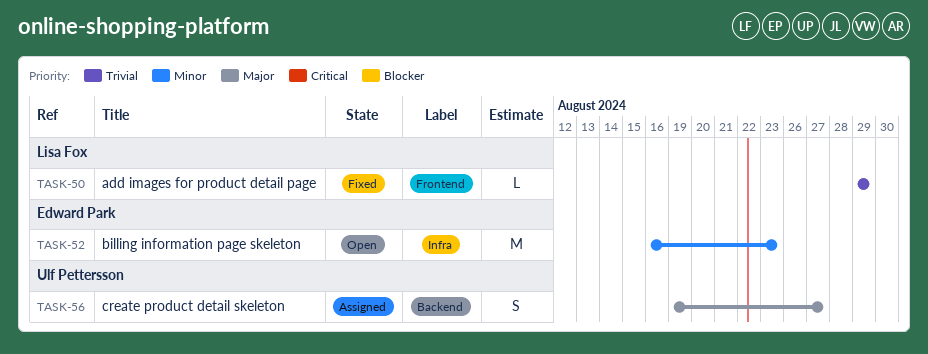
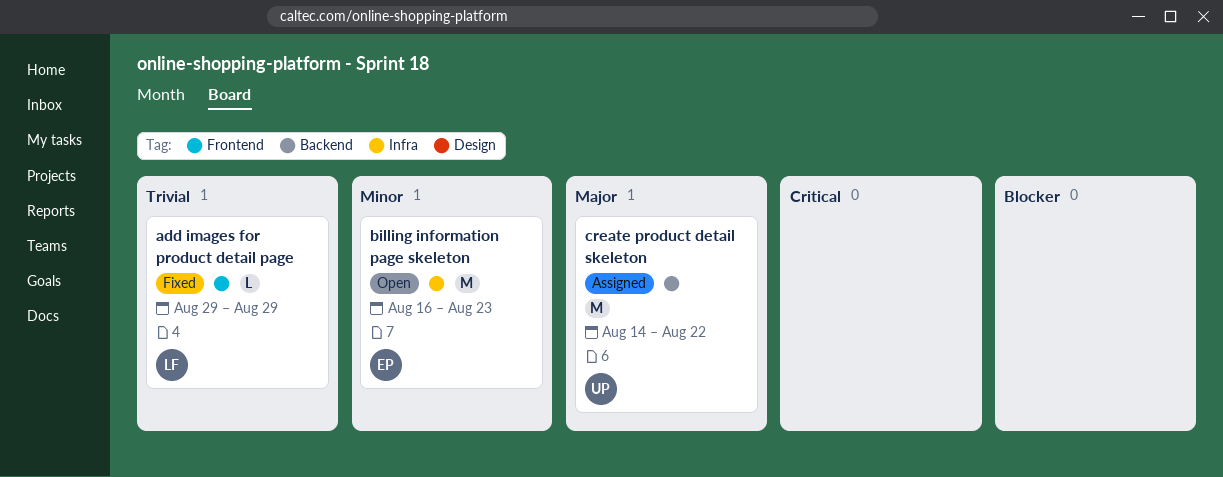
create product detail skeleton, estimate: S -> M
create product detail skeleton, start: Aug 19 -> Aug 14
create product detail skeleton, due: Aug 27 -> Aug 22

